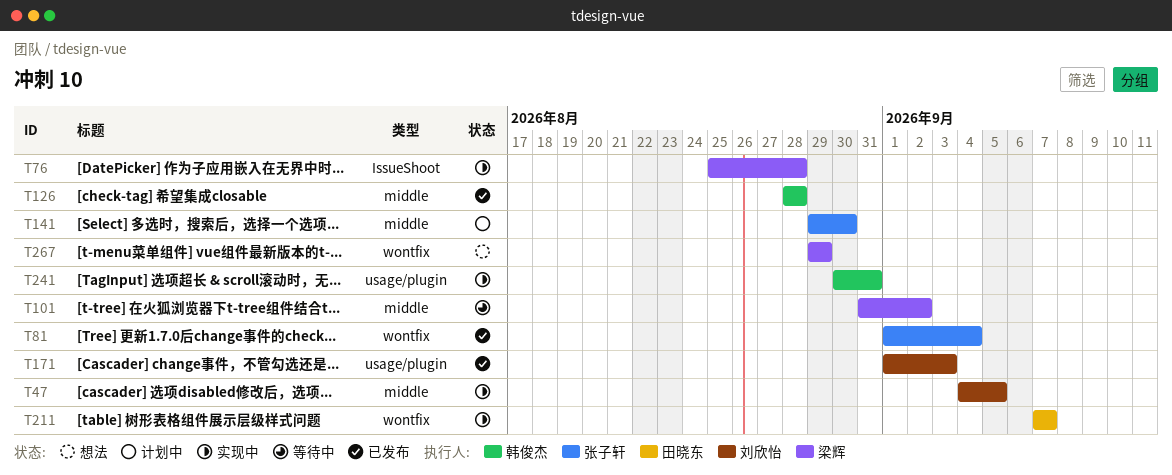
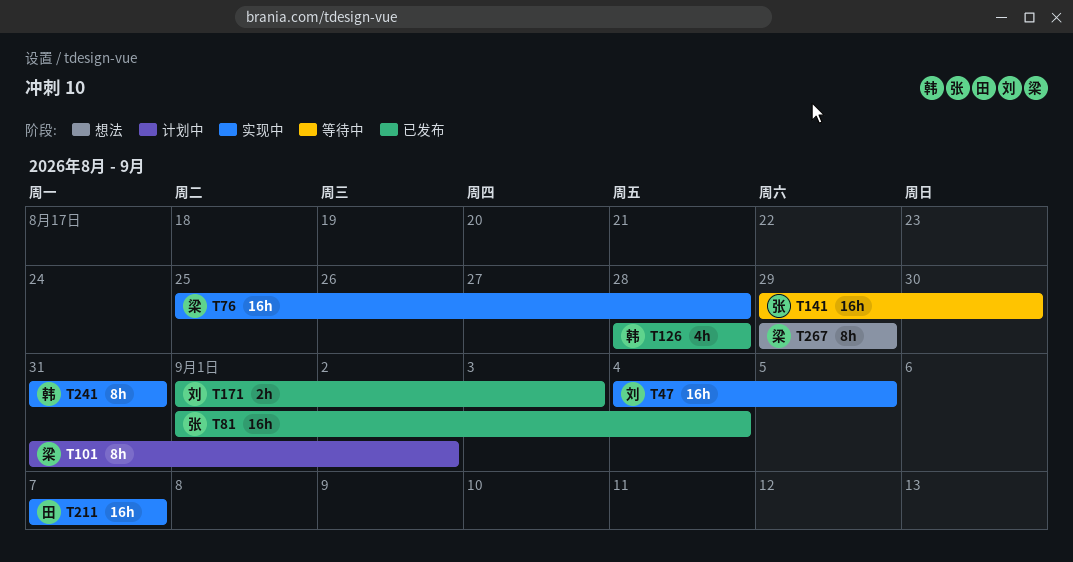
T101, status: 等待中 -> 计划中
T141, status: 计划中 -> 等待中
T241, start: Aug 30 -> Aug 31

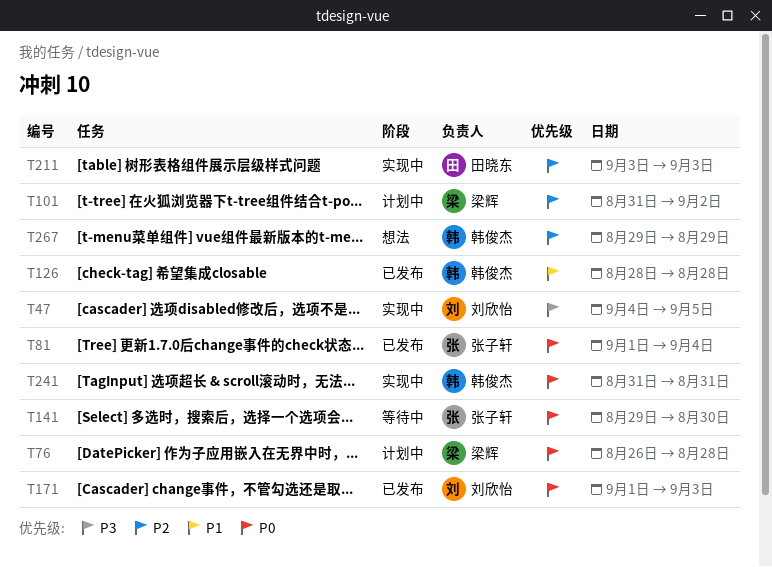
T76, status: 实现中 -> 计划中
T76, start: Aug 25 -> Aug 26
T211, start: Sep 7 -> Sep 3
T211, due: Sep 7 -> Sep 3
T267, owner: 梁辉 -> 韩俊杰

